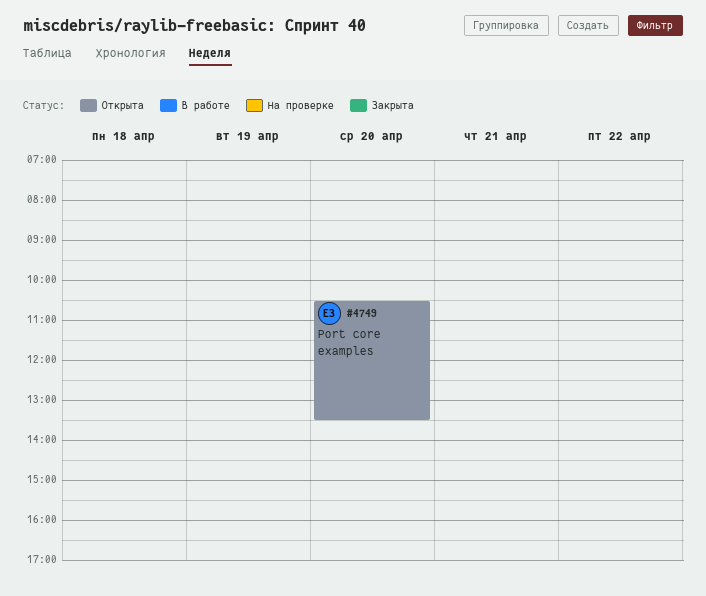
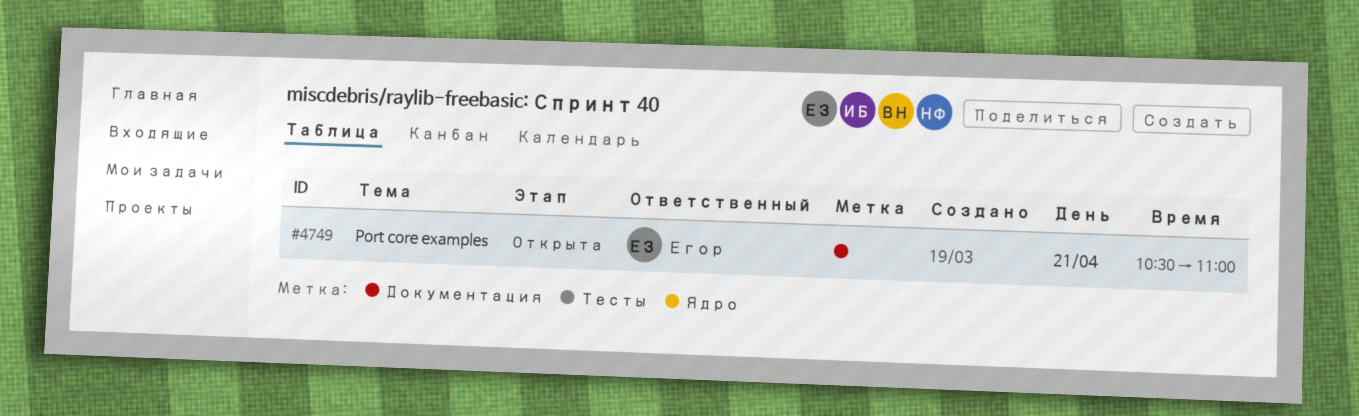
#4749, day: Apr 20 -> Apr 21
#4749, ends: 13:30 -> 11:00

